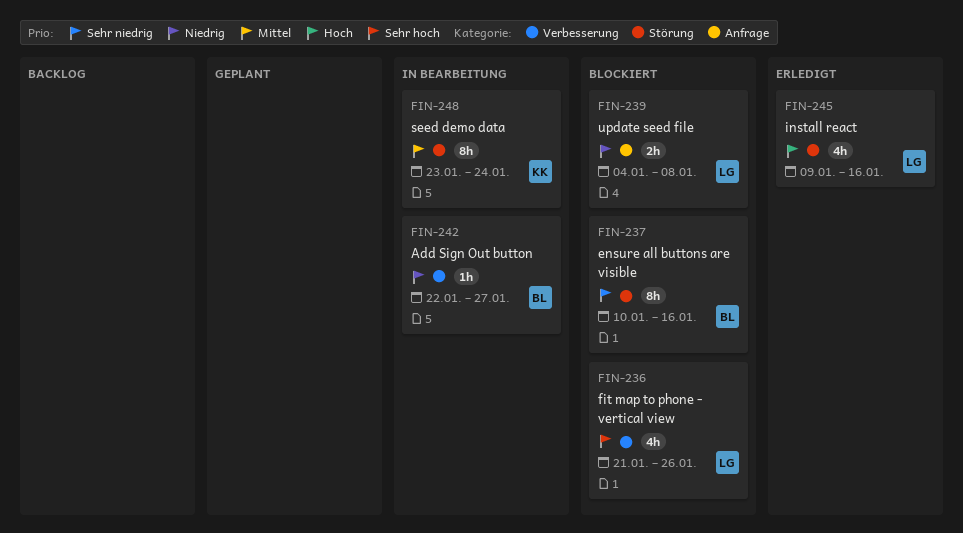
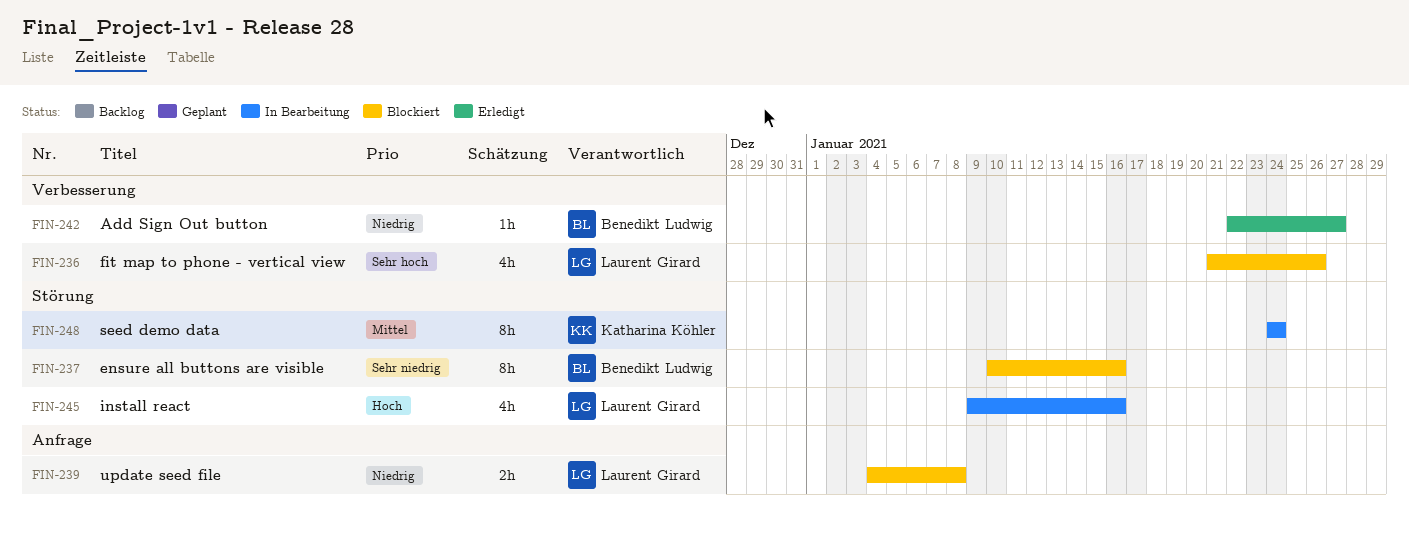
FIN-242, status: In Bearbeitung -> Erledigt
FIN-245, status: Erledigt -> In Bearbeitung
FIN-248, start: Jan 23 -> Jan 24

